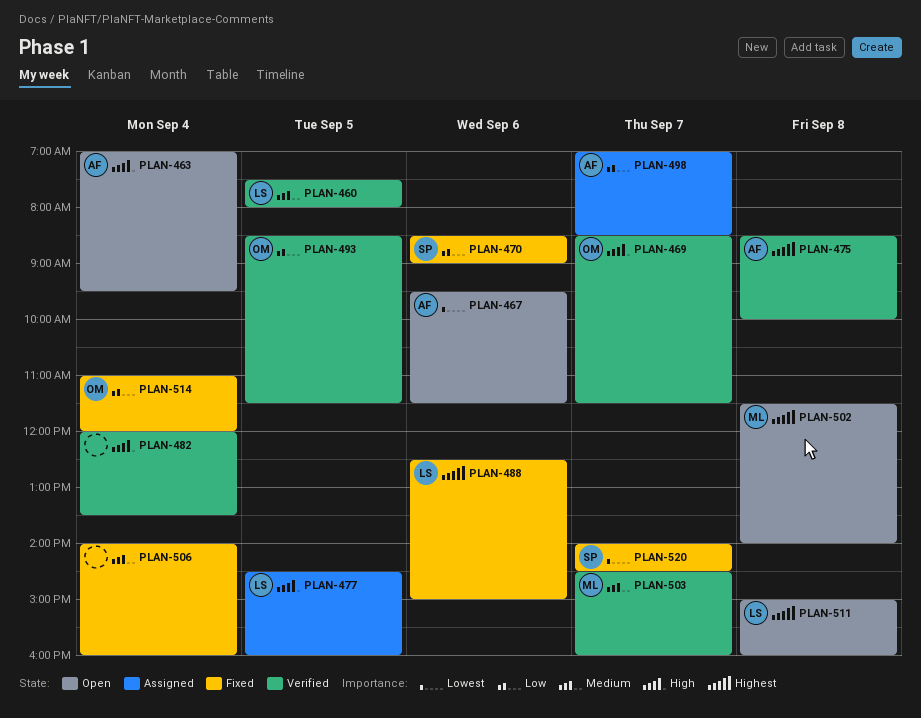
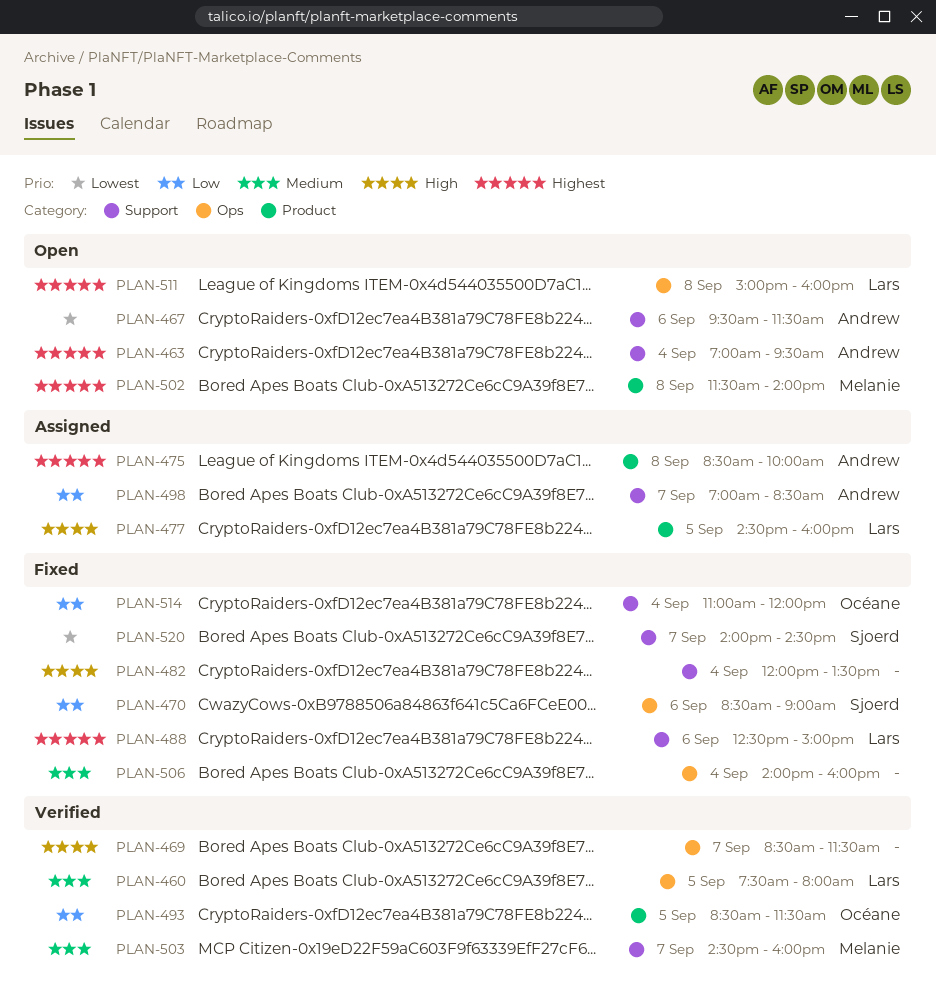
PLAN-463, priority: High -> Highest
PLAN-469, owner: Océane -> none
PLAN-475, status: Verified -> Assigned
PLAN-482, status: Verified -> Fixed

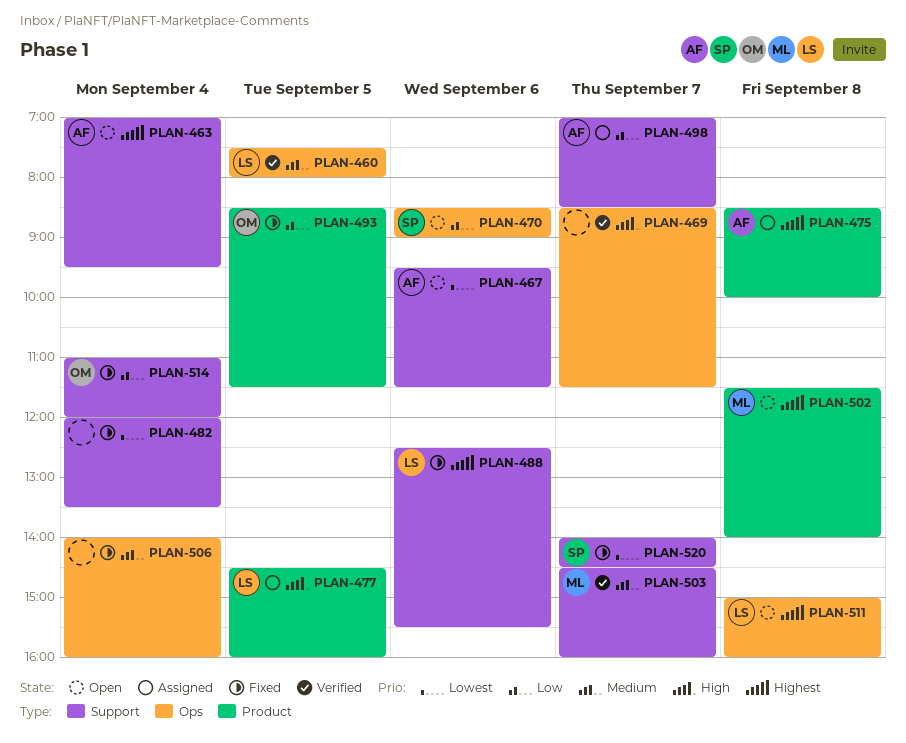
PLAN-470, status: Fixed -> Open
PLAN-482, priority: High -> Lowest
PLAN-488, ends: 15:00 -> 15:30
PLAN-493, status: Verified -> Fixed

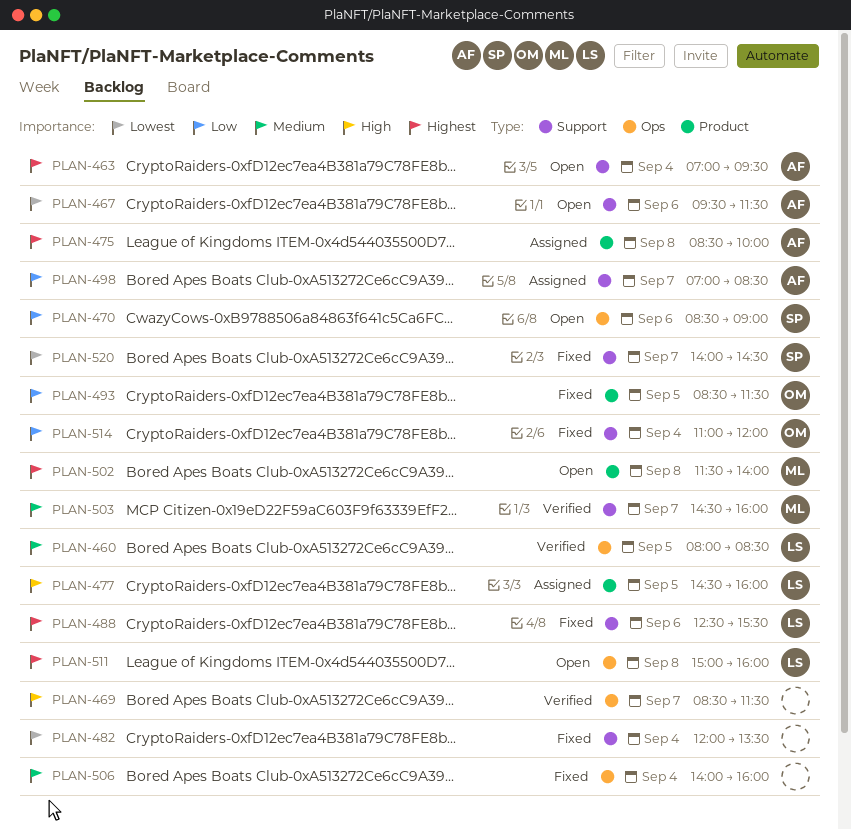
PLAN-460, begins: 07:30 -> 08:00
PLAN-460, ends: 08:00 -> 08:30

